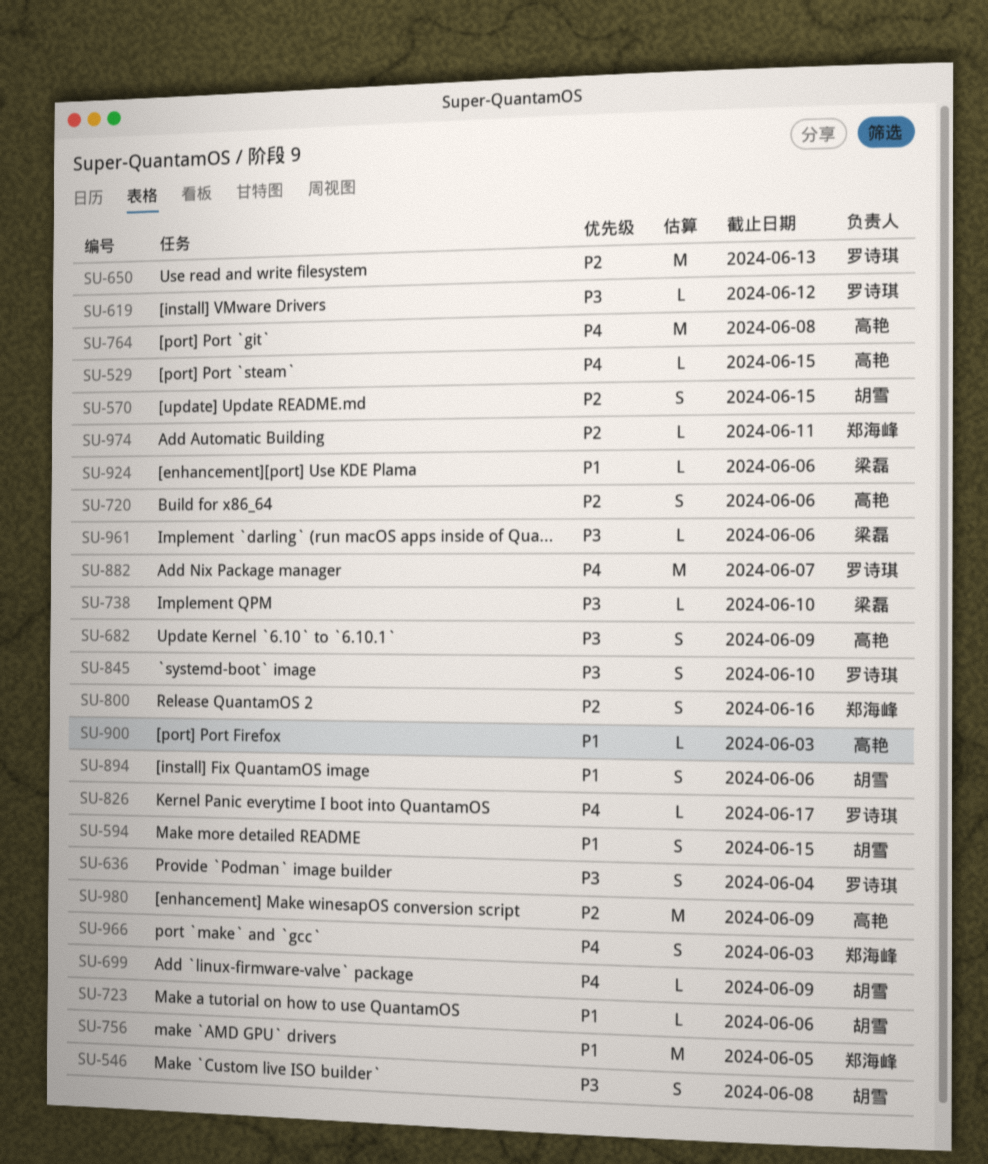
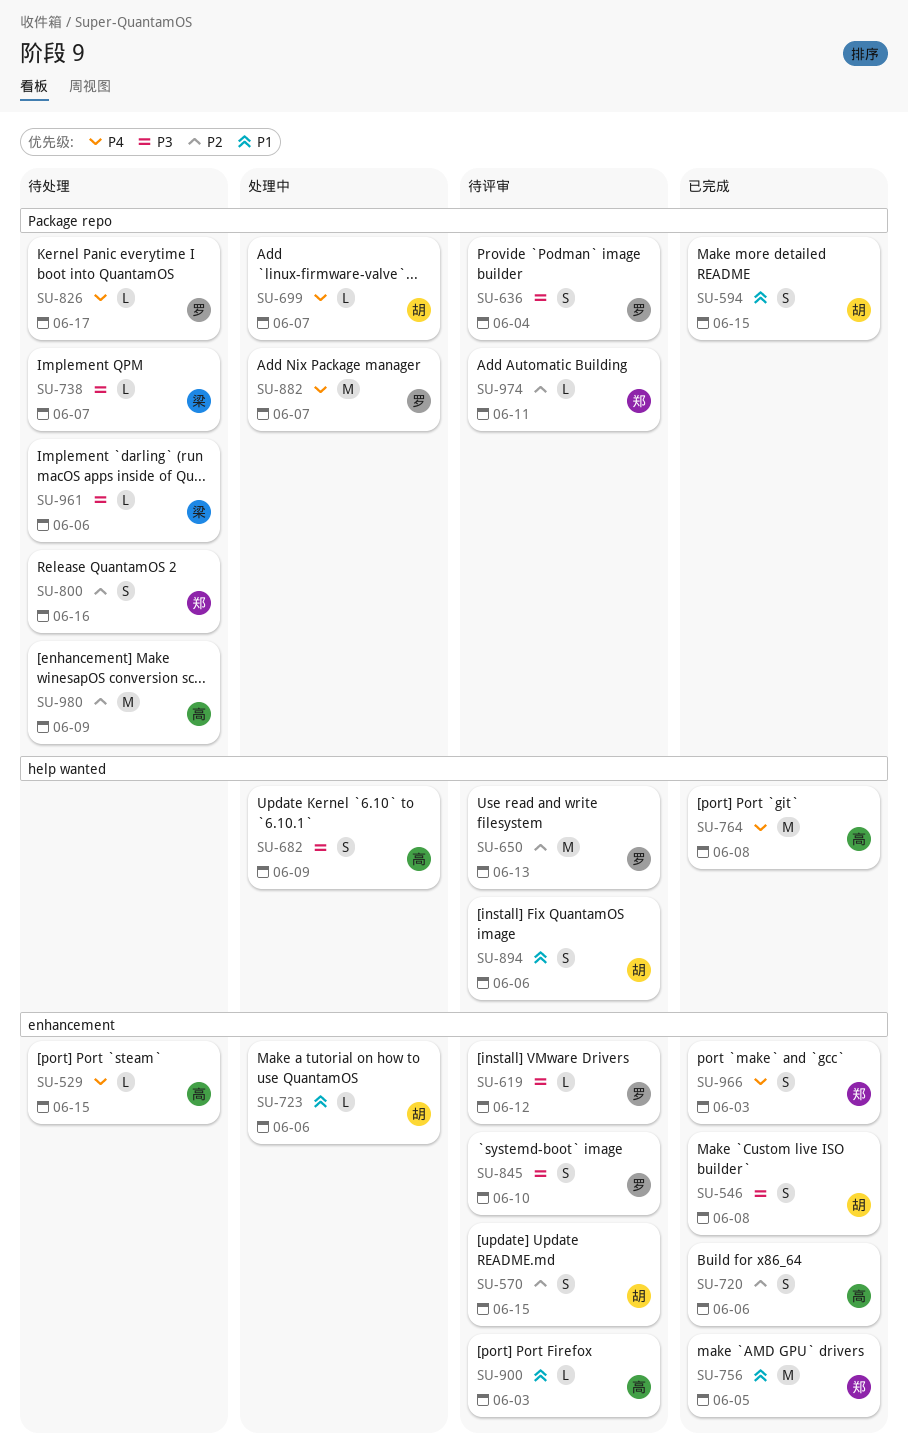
SU-699, due: Jun 9 -> Jun 7
SU-738, due: Jun 10 -> Jun 7
SU-924: present -> none

